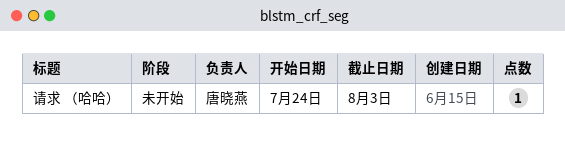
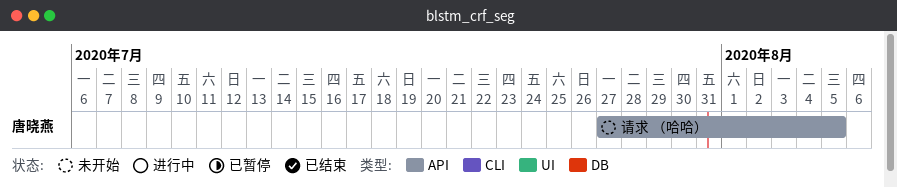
请求 （哈哈）, start: Jul 24 -> Jul 27
请求 （哈哈）, due: Aug 3 -> Aug 5

